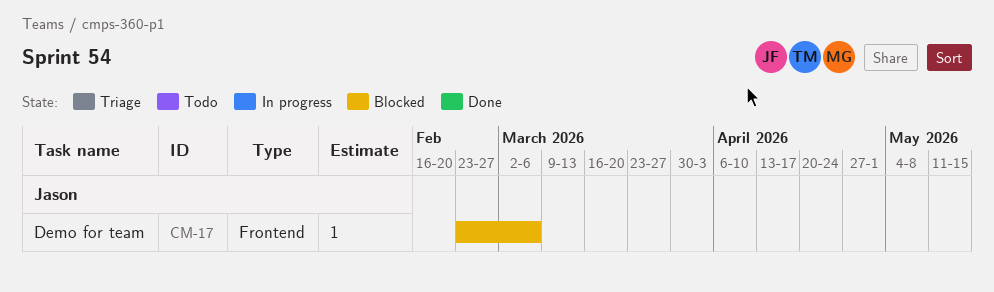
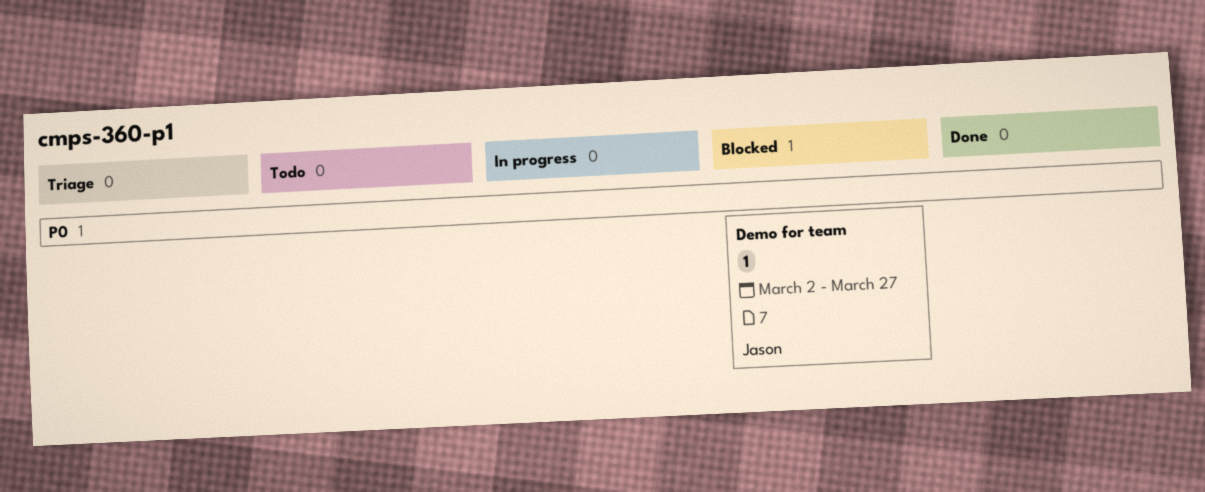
Demo for team, start: Feb 23 -> Mar 2
Demo for team, due: Mar 6 -> Mar 27

